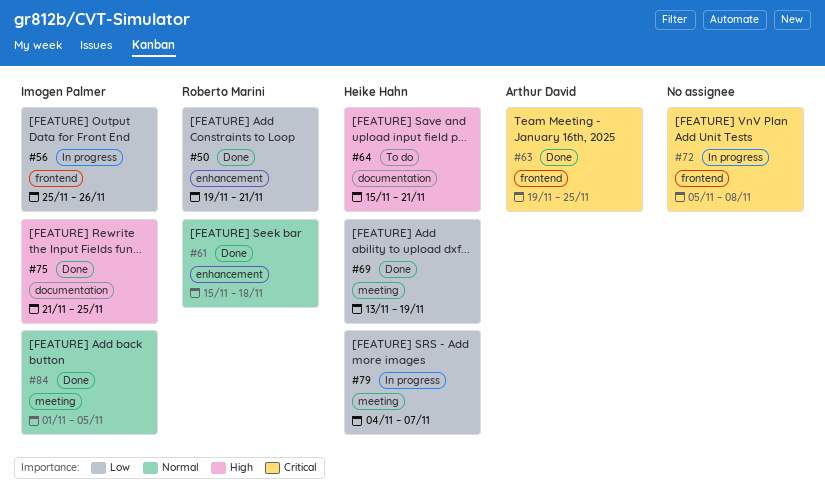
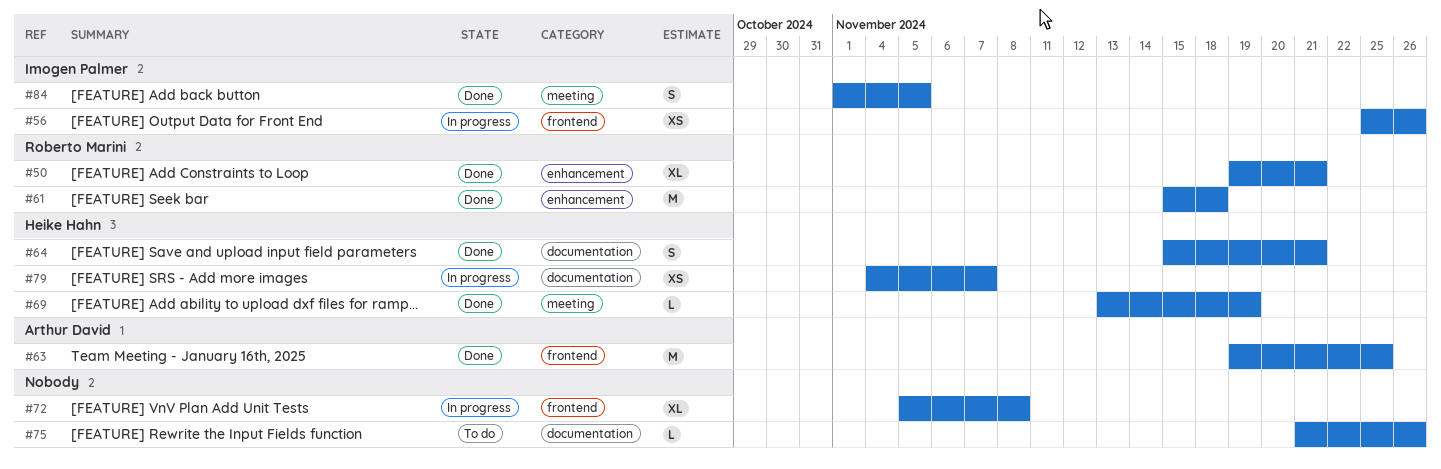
#64, status: To do -> Done
#75, status: Done -> To do
#75, owner: Imogen Palmer -> none
#75, due: Nov 25 -> Nov 26
#79, label: meeting -> documentation

